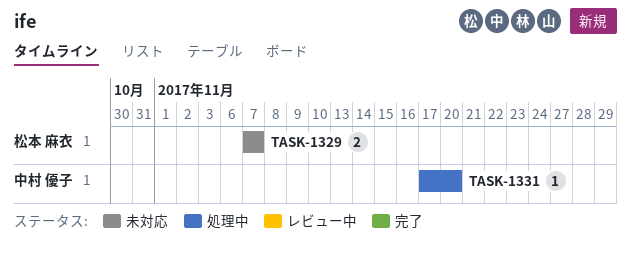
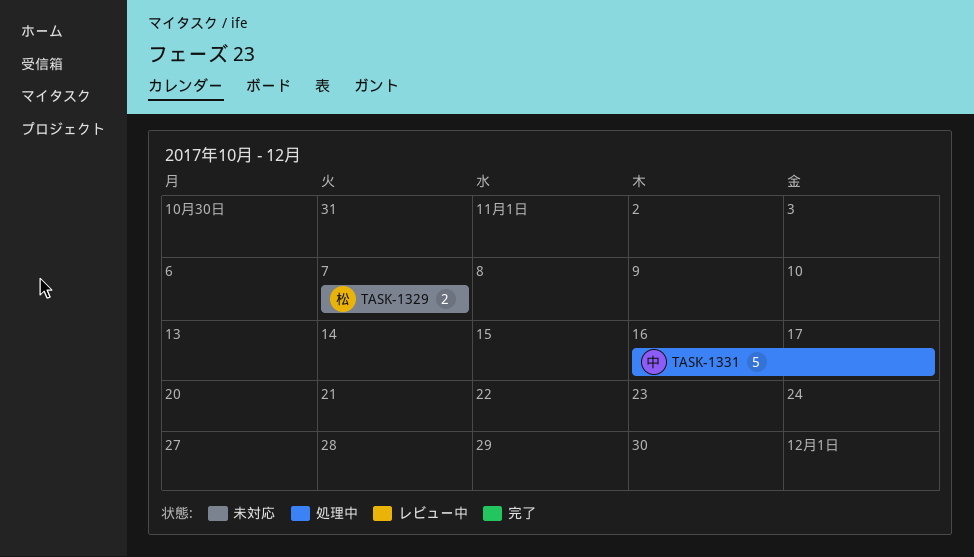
TASK-1331, estimate: 1 -> 5
TASK-1331, start: Nov 17 -> Nov 16
TASK-1331, due: Nov 20 -> Nov 17

